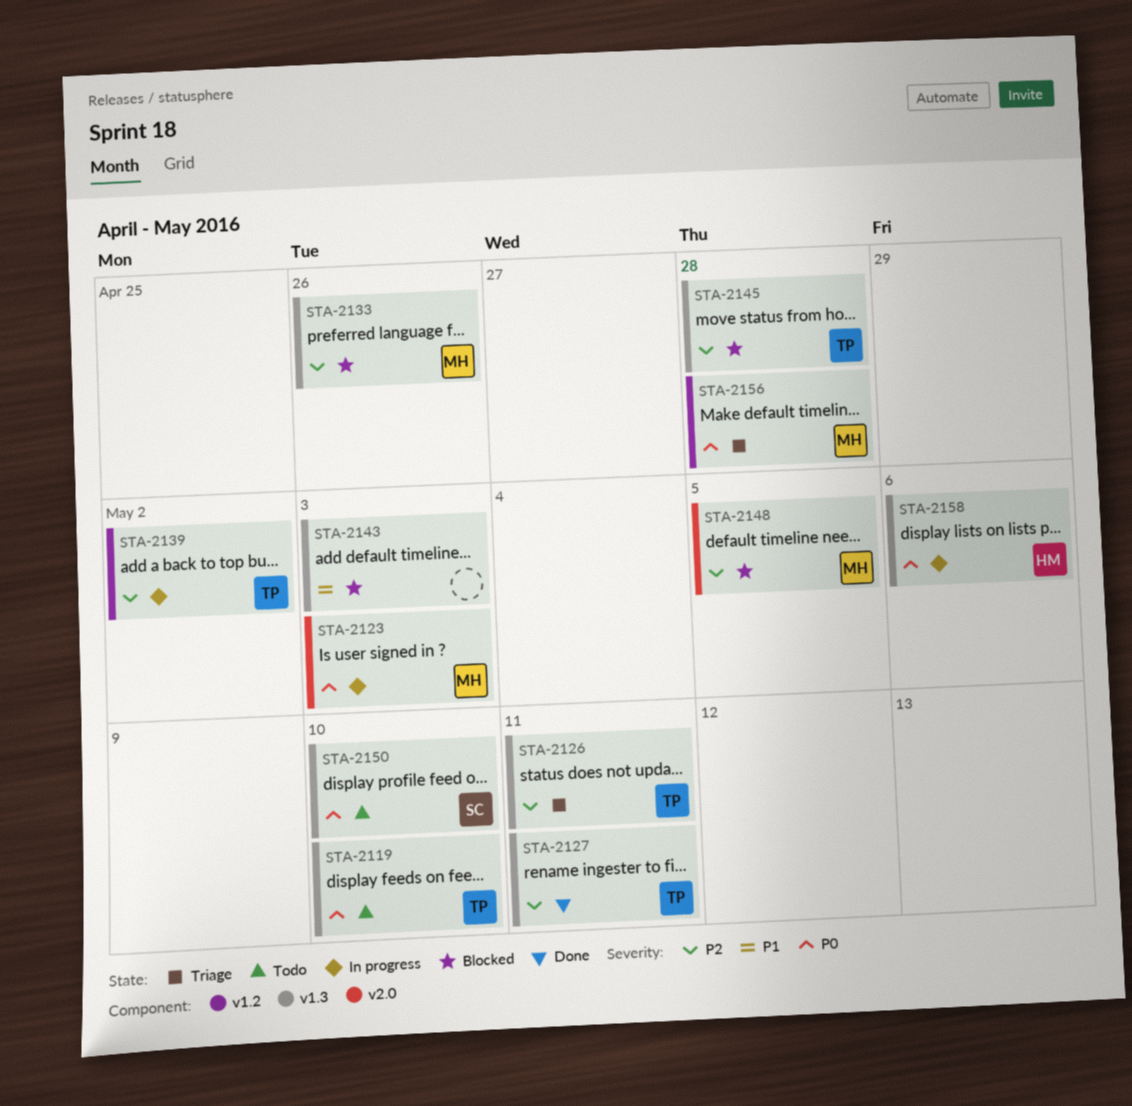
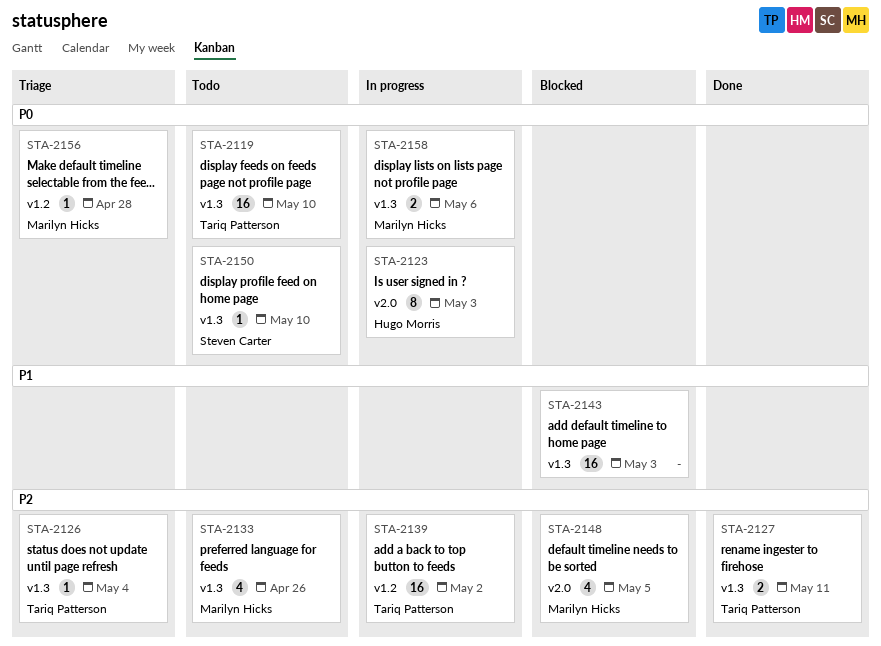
STA-2123, owner: Marilyn Hicks -> Hugo Morris
STA-2126, due: May 11 -> May 4
STA-2133, status: Blocked -> Todo
STA-2145: present -> none
STA-2158, owner: Hugo Morris -> Marilyn Hicks

